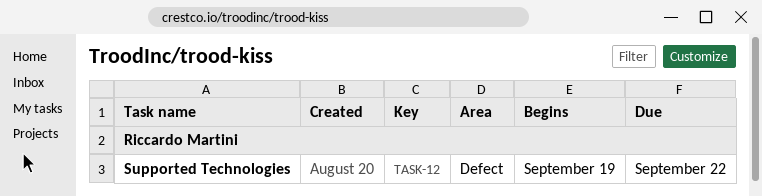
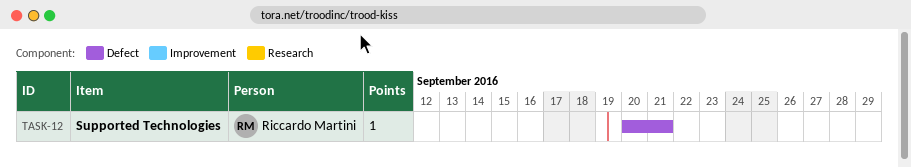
TASK-12, start: Sep 19 -> Sep 20
TASK-12, due: Sep 22 -> Sep 21

